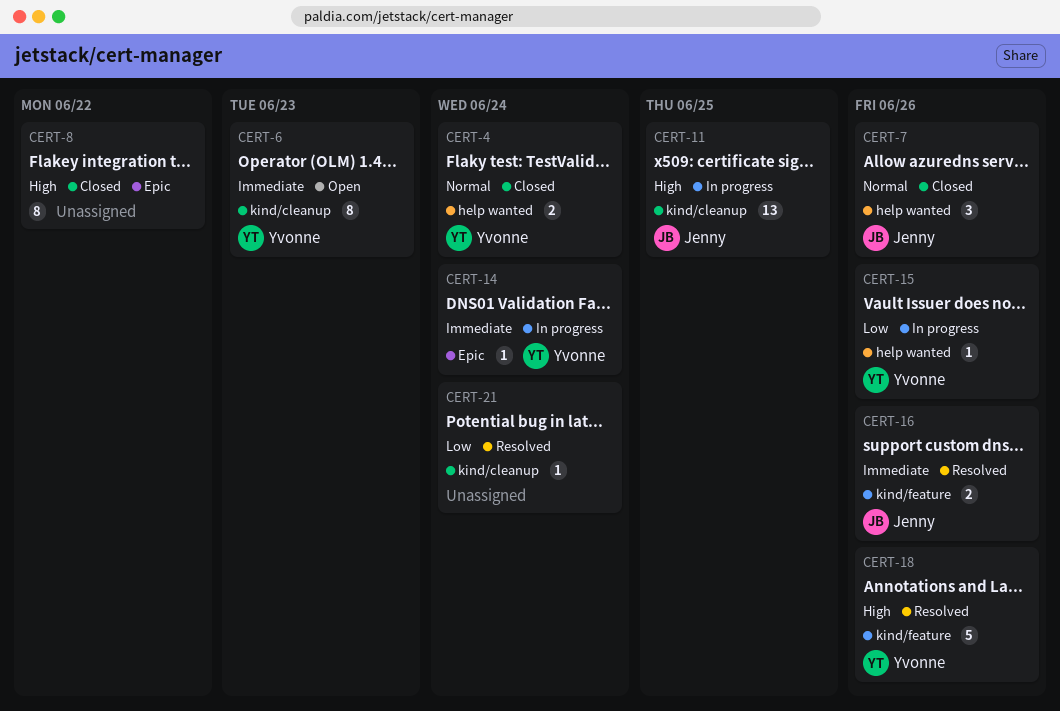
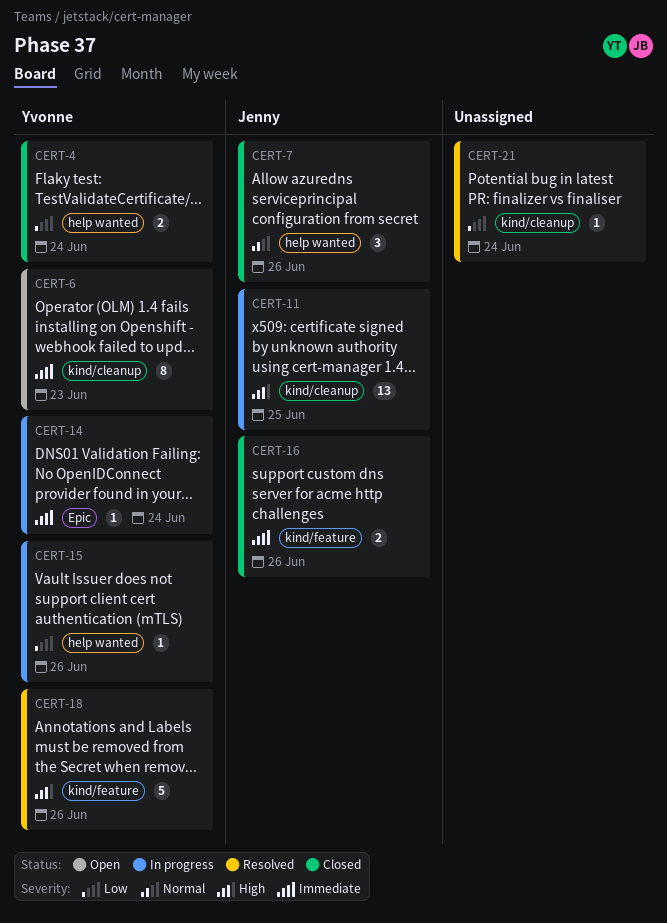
CERT-4, priority: Normal -> Low
CERT-8: present -> none
CERT-16, status: Resolved -> Closed

